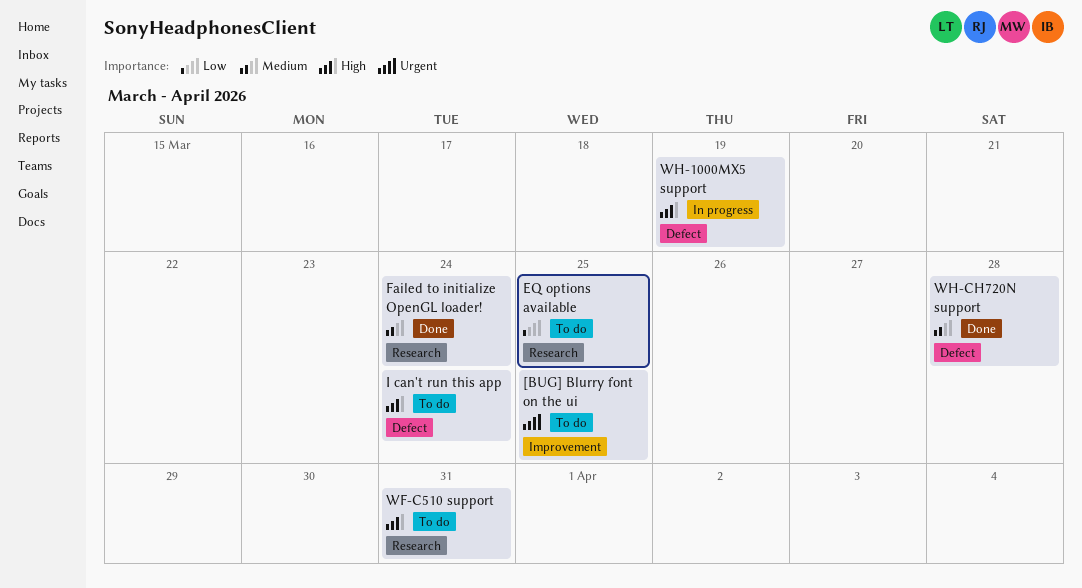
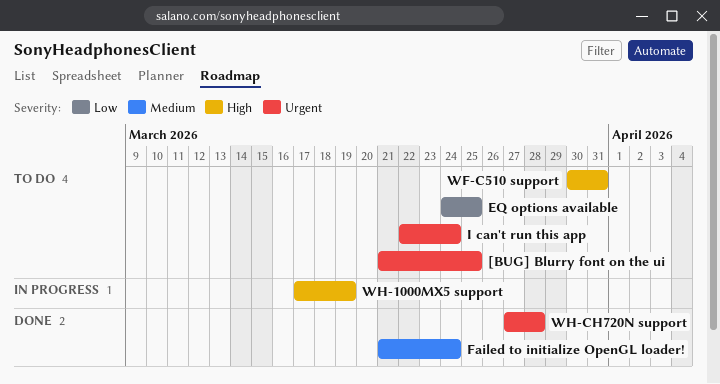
I can't run this app, priority: High -> Urgent
WH-CH720N support, priority: Medium -> Urgent

